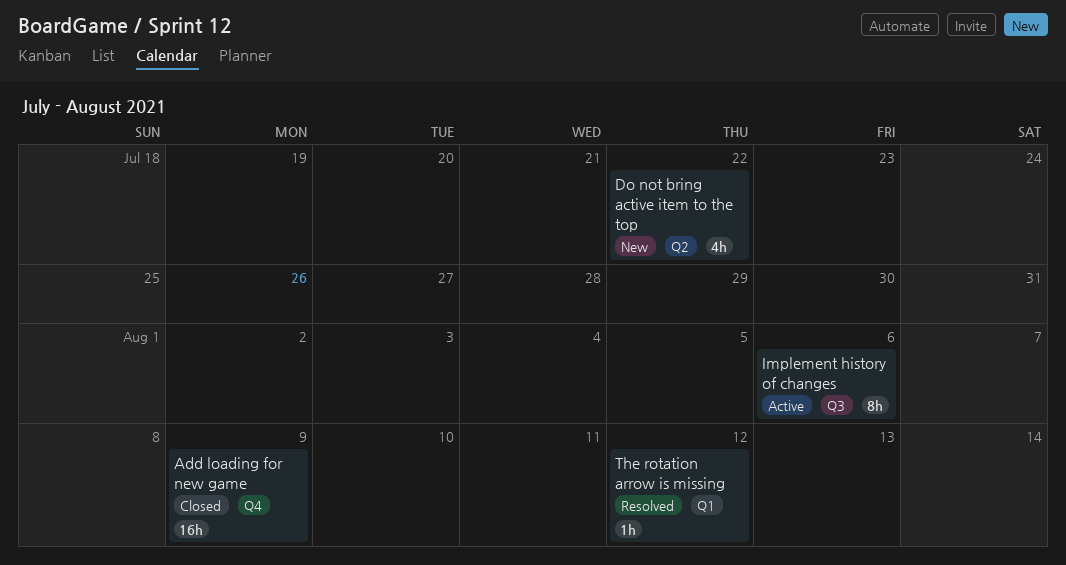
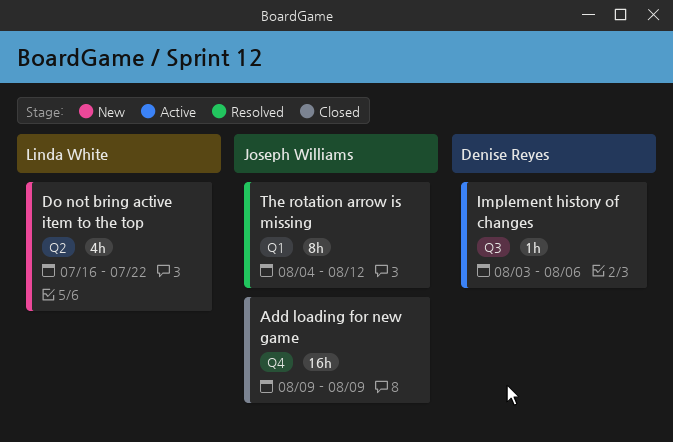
Implement history of changes, estimate: 8h -> 1h
The rotation arrow is missing, estimate: 1h -> 8h

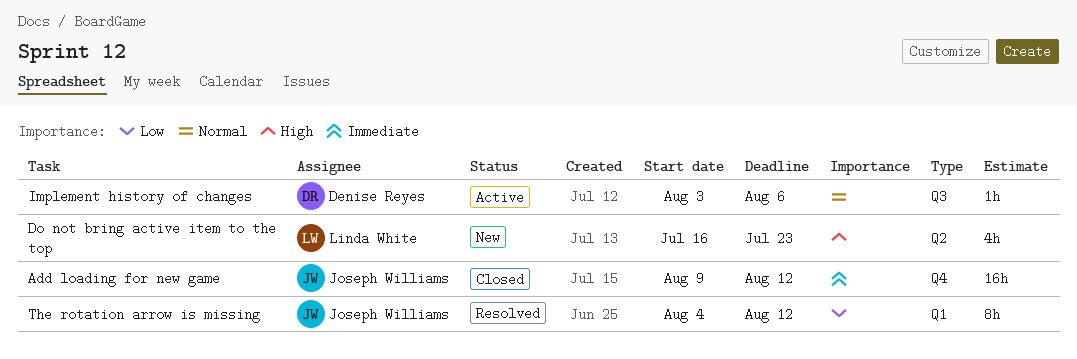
Add loading for new game, due: Aug 9 -> Aug 12
Do not bring active item to the top, due: Jul 22 -> Jul 23

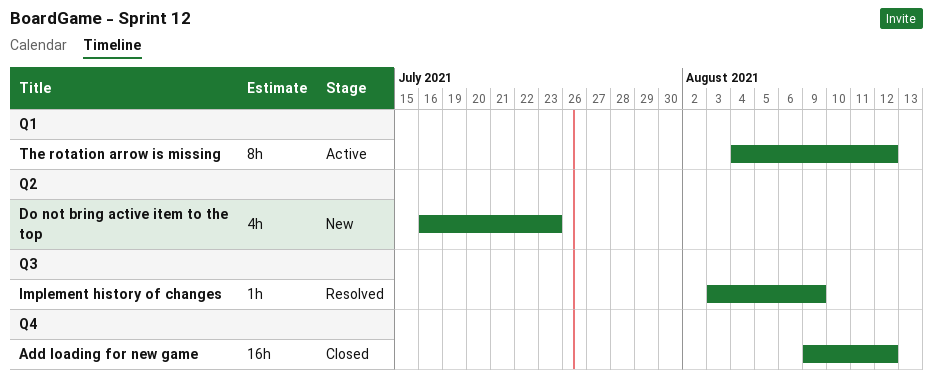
Implement history of changes, status: Active -> Resolved
Implement history of changes, due: Aug 6 -> Aug 9
The rotation arrow is missing, status: Resolved -> Active

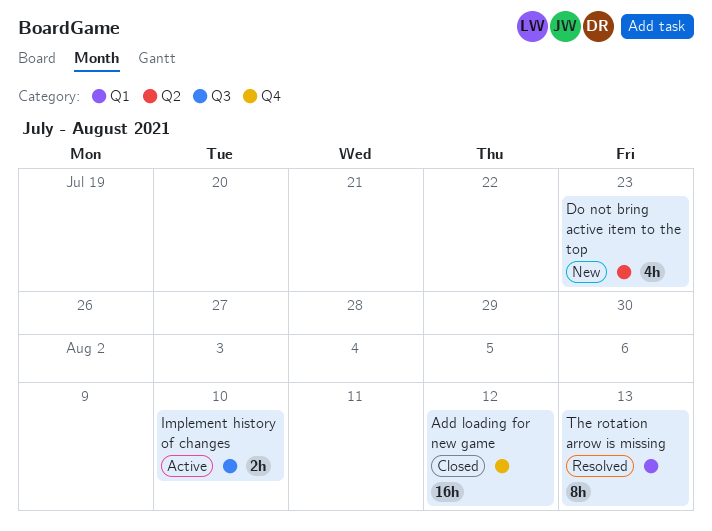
Implement history of changes, status: Resolved -> Active
Implement history of changes, estimate: 1h -> 2h
Implement history of changes, due: Aug 9 -> Aug 10
The rotation arrow is missing, status: Active -> Resolved
The rotation arrow is missing, due: Aug 12 -> Aug 13

